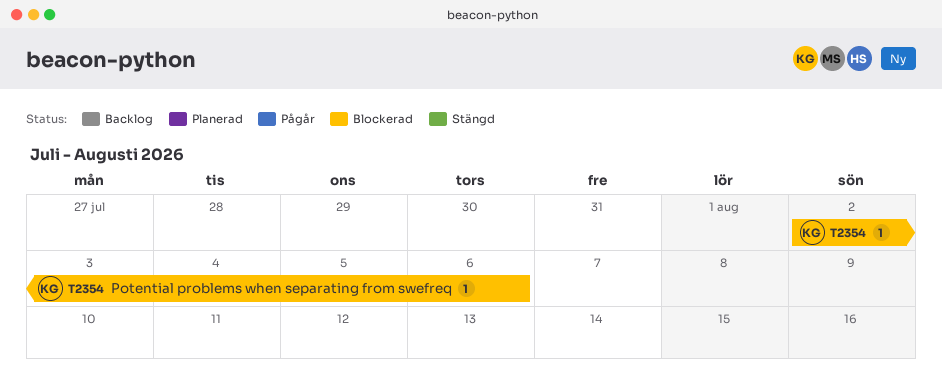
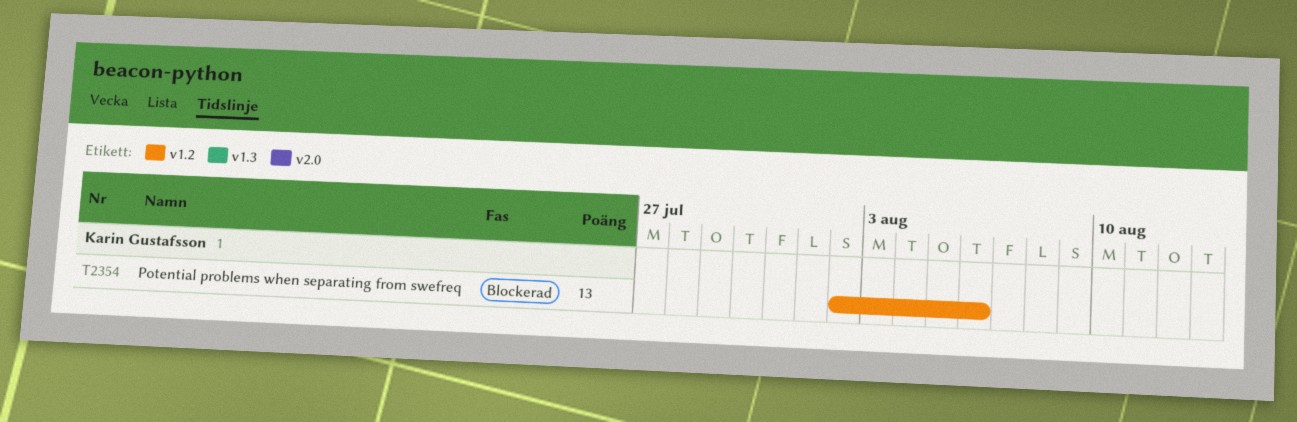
T2354, estimate: 1 -> 13

